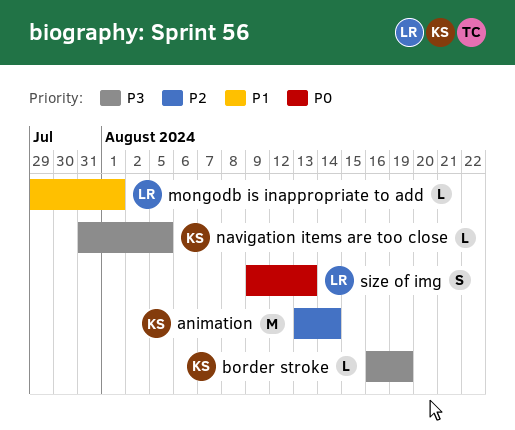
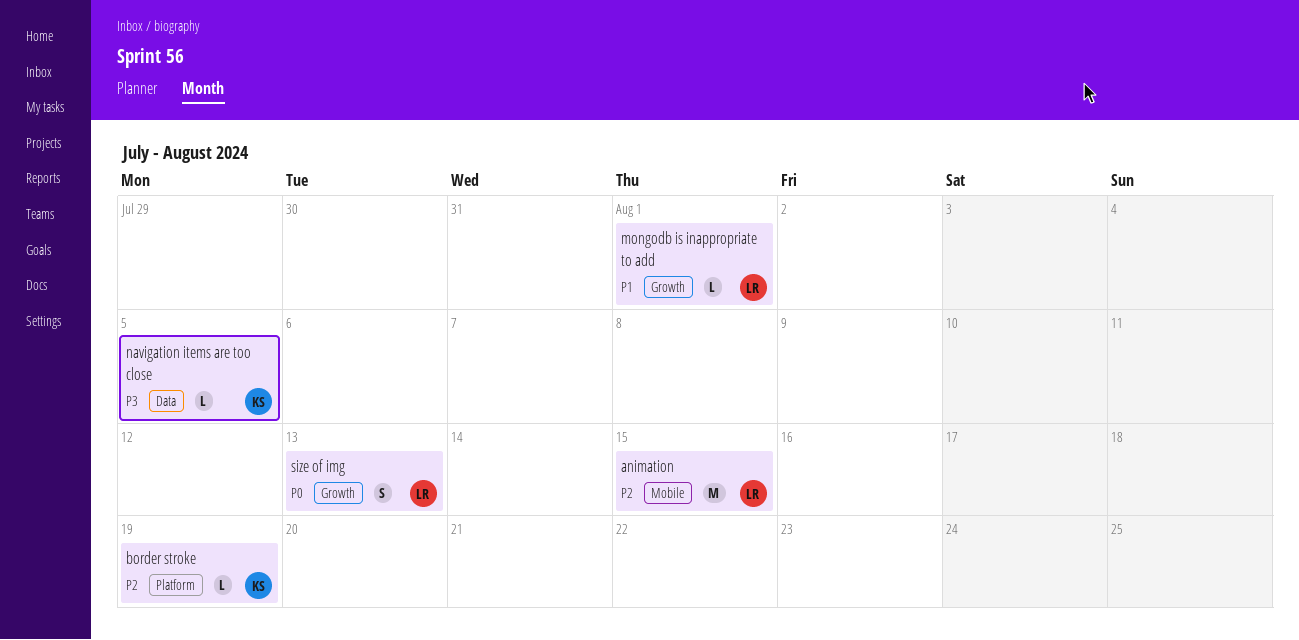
animation, owner: KS -> LR
animation, due: Aug 14 -> Aug 15
border stroke, priority: P3 -> P2

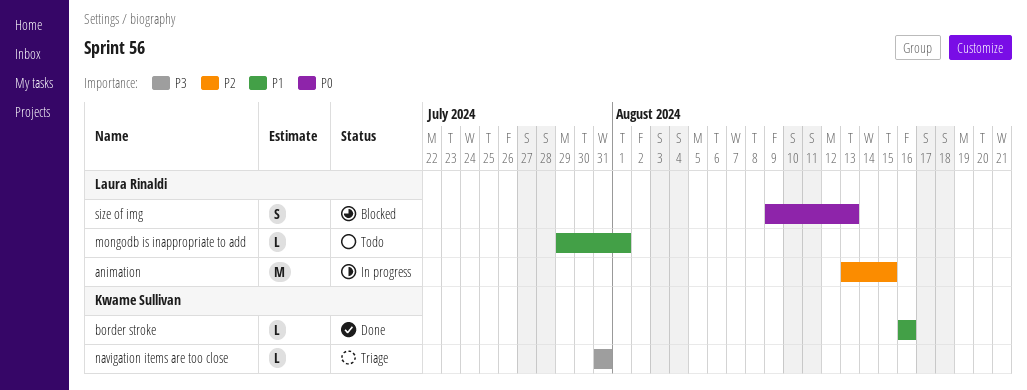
border stroke, priority: P2 -> P1
border stroke, due: Aug 19 -> Aug 16
navigation items are too close, due: Aug 5 -> Jul 31

